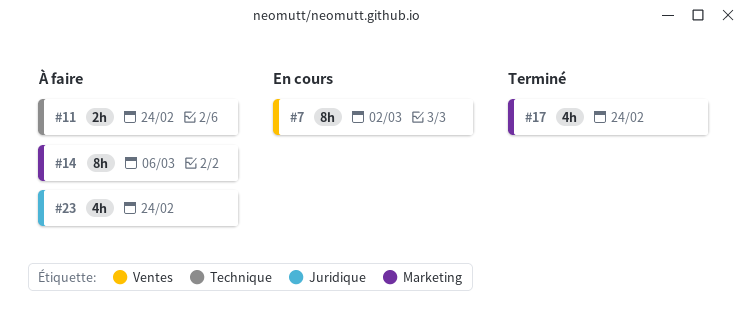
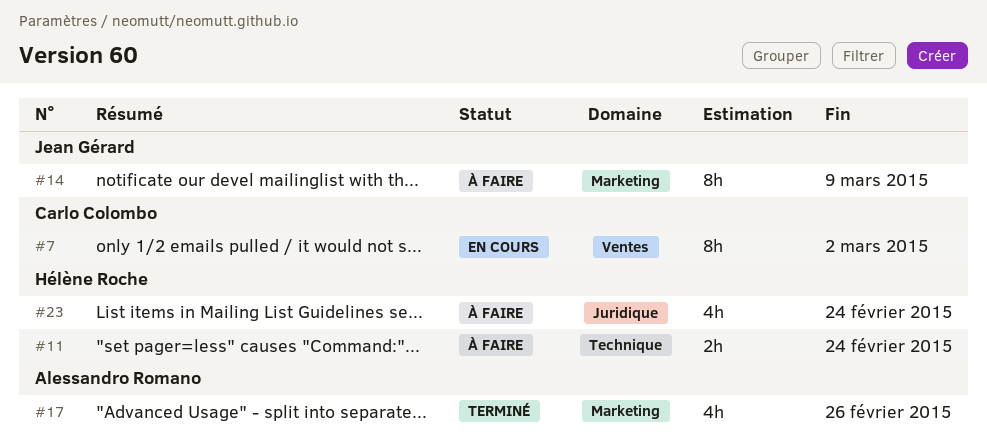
#14, due: Mar 6 -> Mar 9
#17, due: Feb 24 -> Feb 26

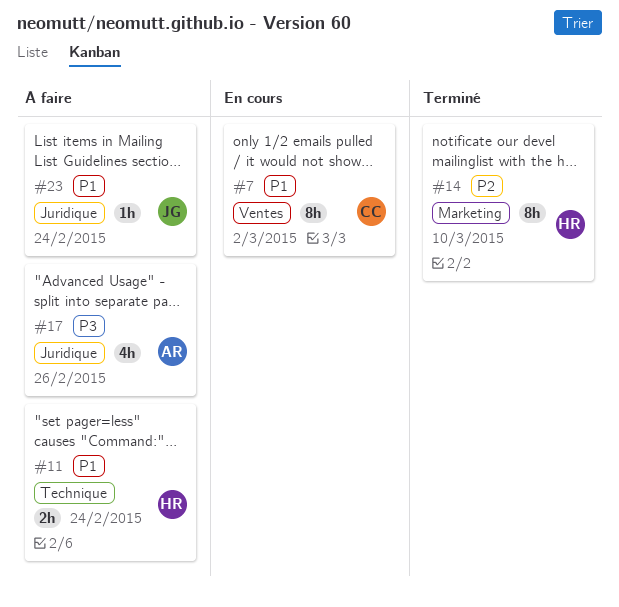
#14, status: À faire -> Terminé
#14, owner: Jean Gérard -> Hélène Roche
#14, due: Mar 9 -> Mar 10
#17, status: Terminé -> À faire
#17, label: Marketing -> Juridique
#23, owner: Hélène Roche -> Jean Gérard
#23, estimate: 4h -> 1h

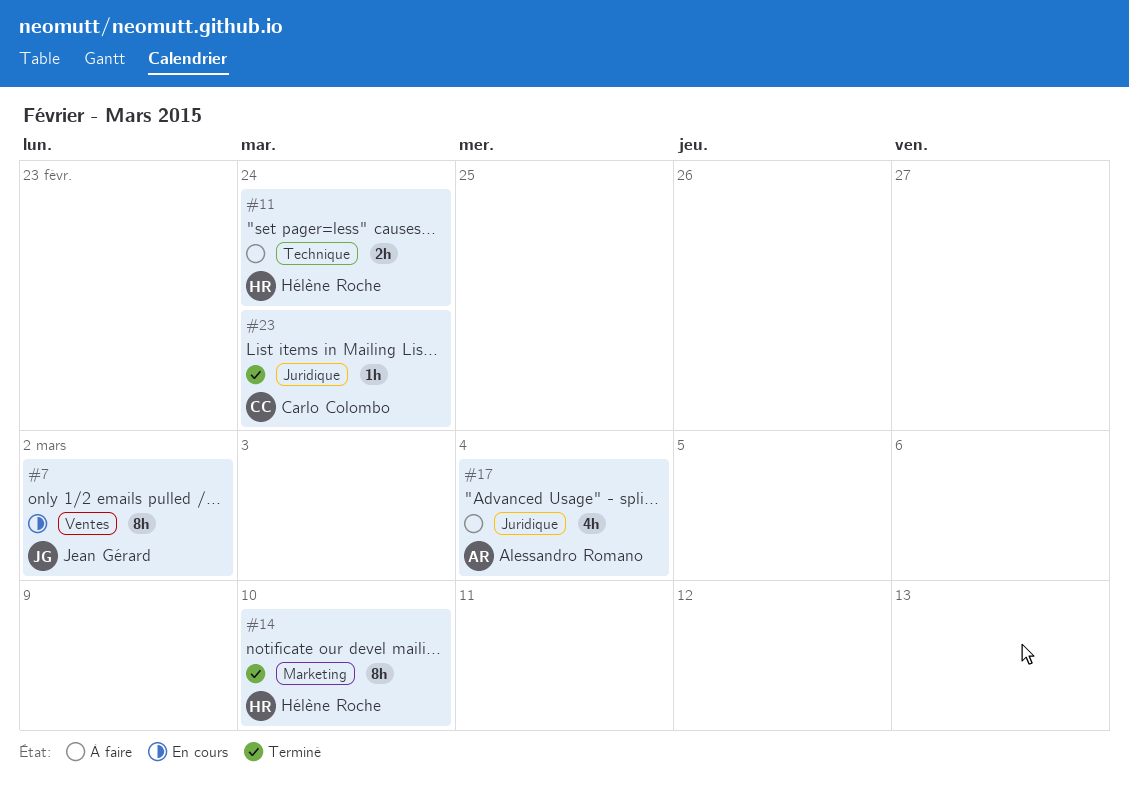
#7, owner: Carlo Colombo -> Jean Gérard
#17, due: Feb 26 -> Mar 4
#23, status: À faire -> Terminé
#23, owner: Jean Gérard -> Carlo Colombo

